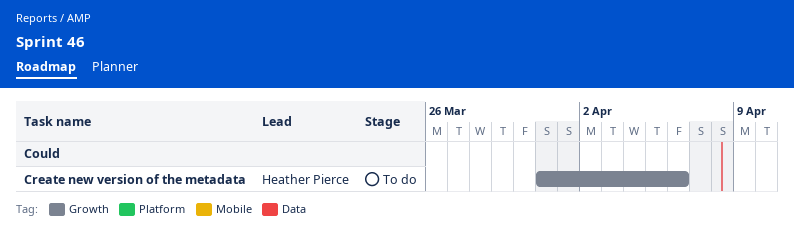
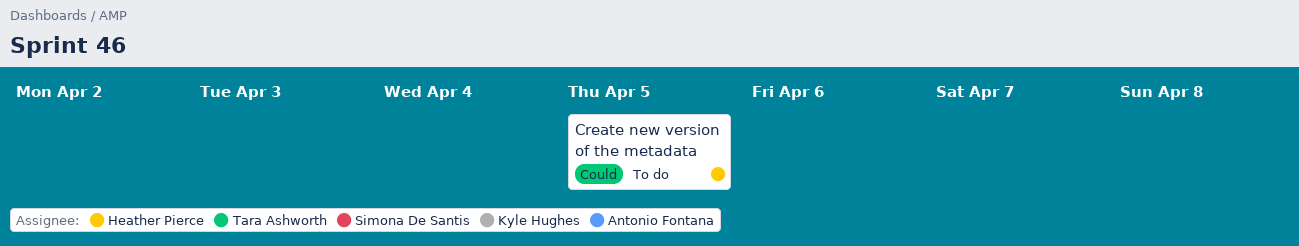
Create new version of the metadata, due: Apr 6 -> Apr 5

